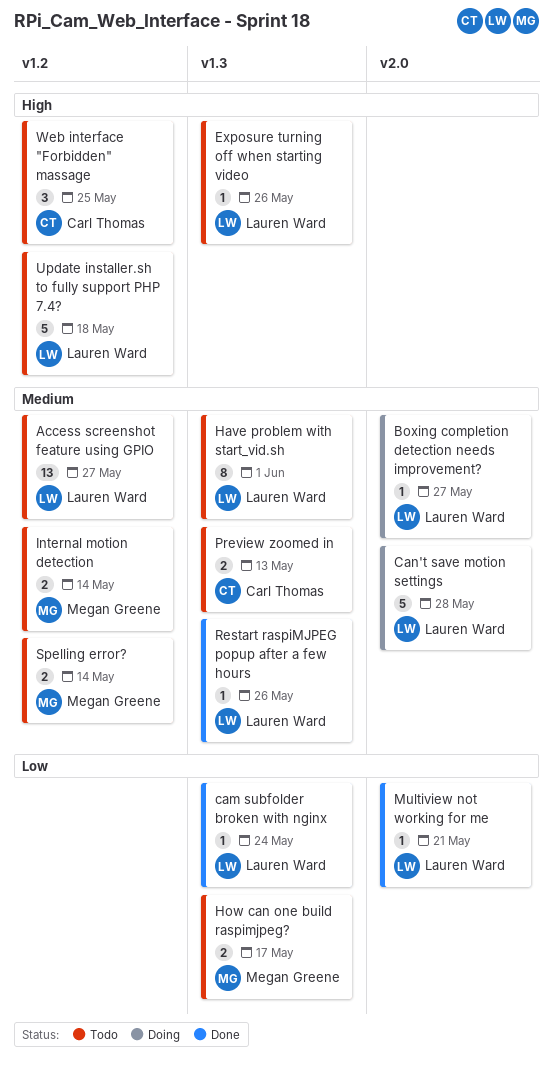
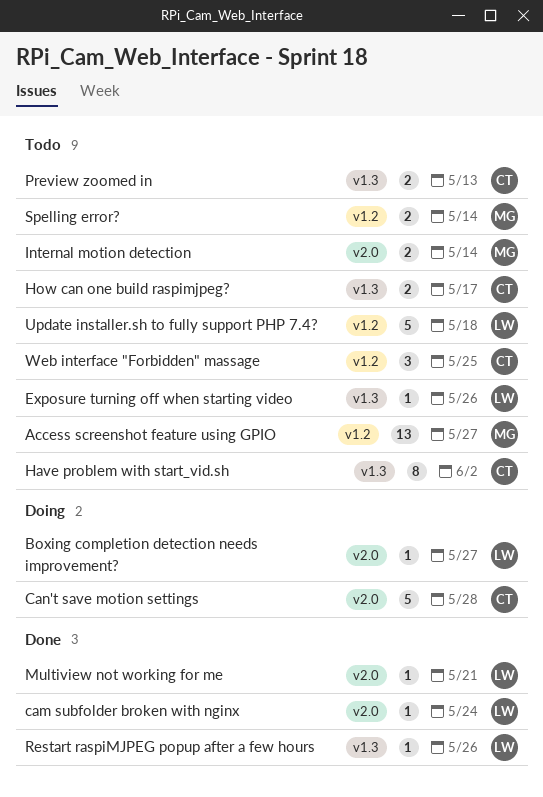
Access screenshot feature using GPIO, owner: Lauren Ward -> Megan Greene
cam subfolder broken with nginx, label: v1.3 -> v2.0
Can't save motion settings, owner: Lauren Ward -> Carl Thomas
Have problem with start_vid.sh, owner: Lauren Ward -> Carl Thomas
Have problem with start_vid.sh, due: Jun 1 -> Jun 2
How can one build raspimjpeg?, owner: Megan Greene -> Carl Thomas
Internal motion detection, label: v1.2 -> v2.0

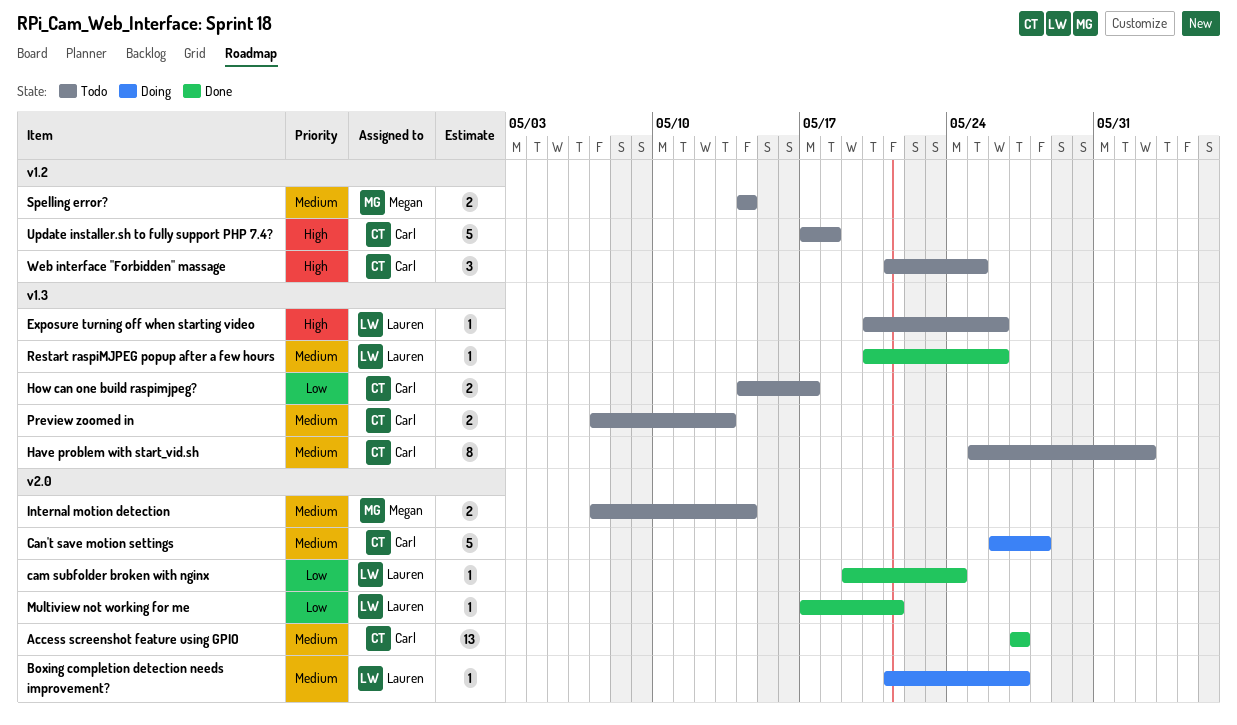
Access screenshot feature using GPIO, status: Todo -> Done
Access screenshot feature using GPIO, owner: Megan -> Carl
Access screenshot feature using GPIO, label: v1.2 -> v2.0
Update installer.sh to fully support PHP 7.4?, owner: Lauren -> Carl

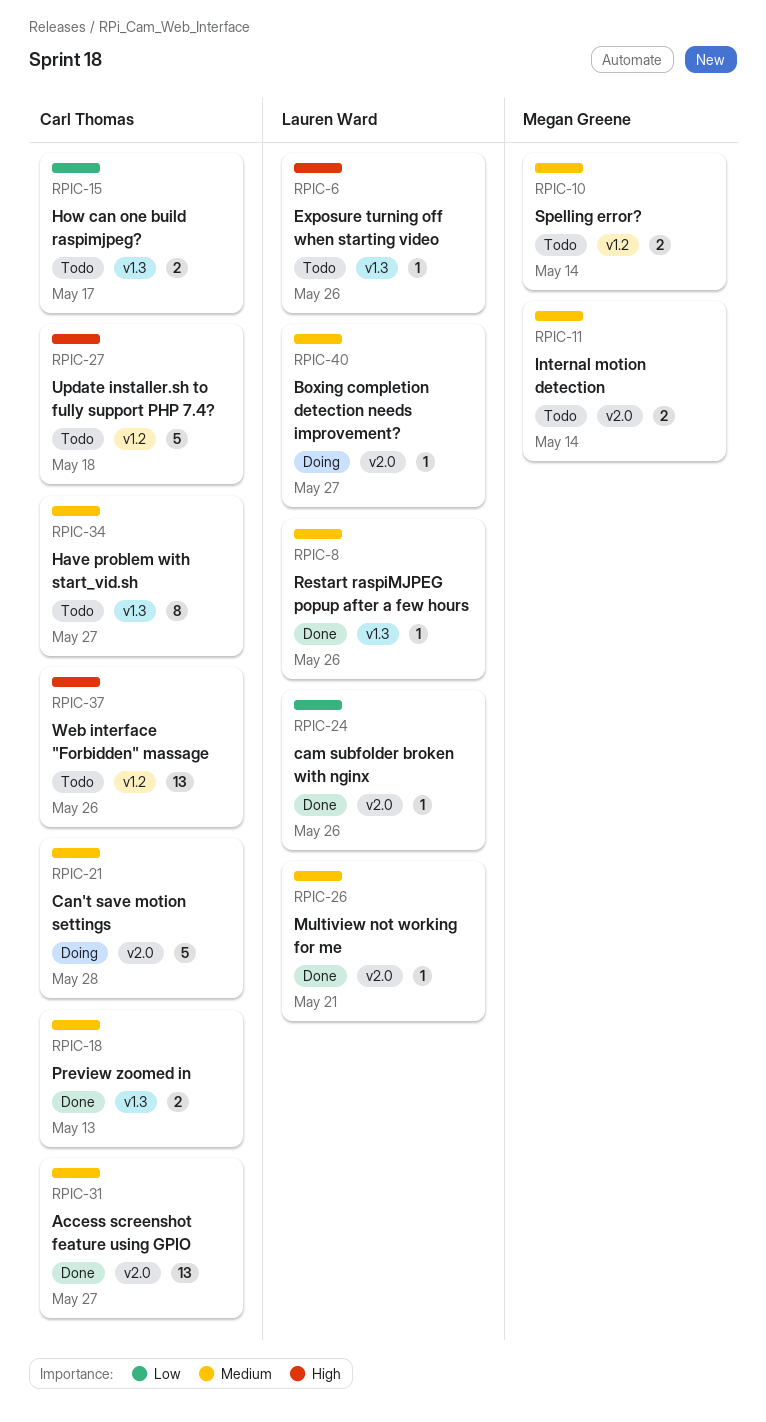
cam subfolder broken with nginx, due: May 24 -> May 26
Have problem with start_vid.sh, due: Jun 2 -> May 27
Multiview not working for me, priority: Low -> Medium
Preview zoomed in, status: Todo -> Done
Web interface "Forbidden" massage, estimate: 3 -> 13
Web interface "Forbidden" massage, due: May 25 -> May 26

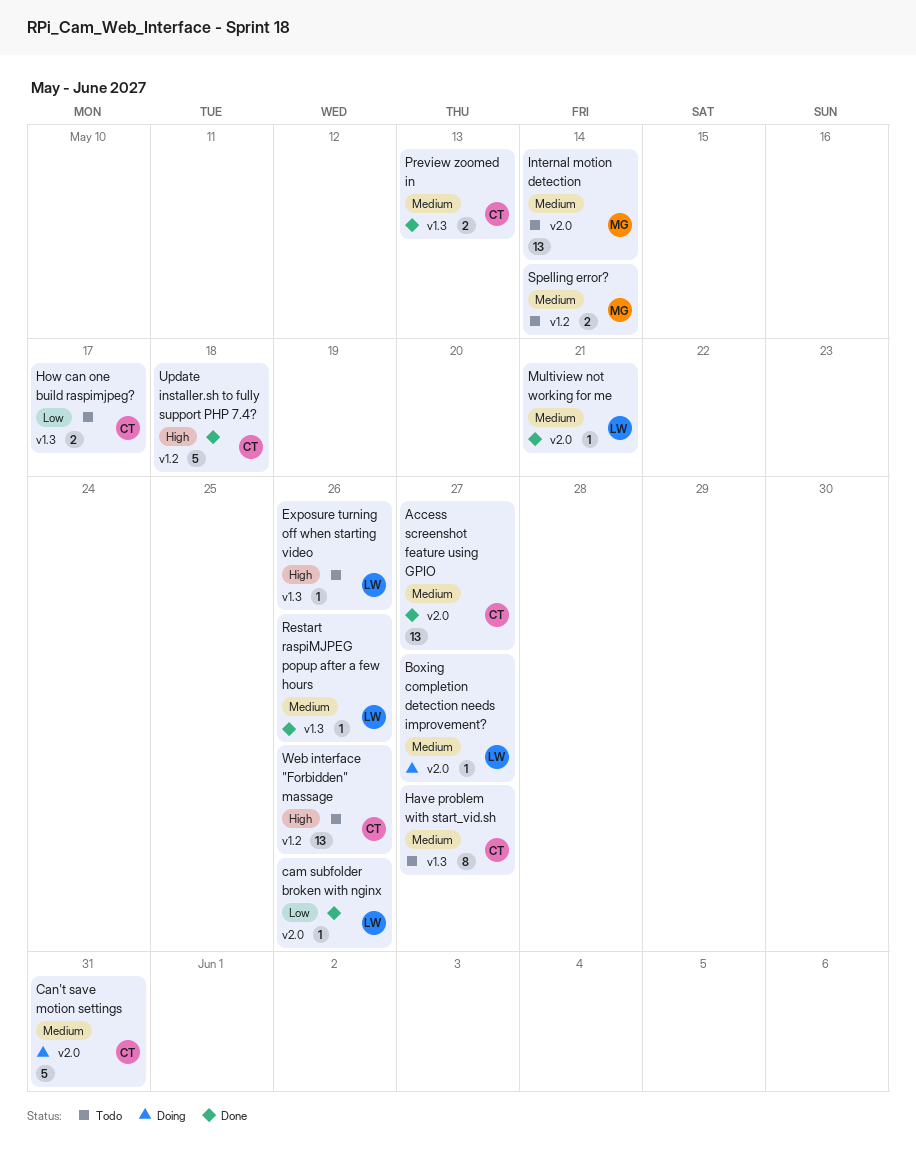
Can't save motion settings, due: May 28 -> May 31
Internal motion detection, estimate: 2 -> 13
Update installer.sh to fully support PHP 7.4?, status: Todo -> Done

